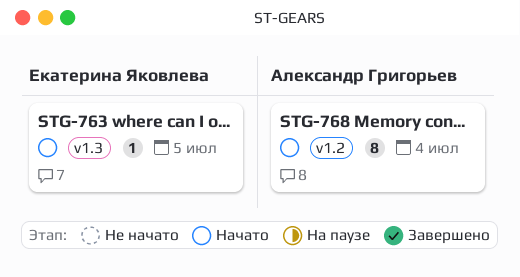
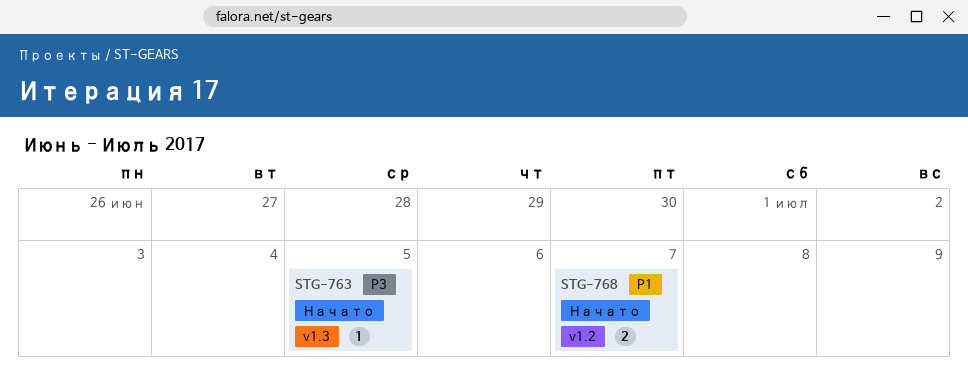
STG-768, estimate: 8 -> 2
STG-768, due: Jul 4 -> Jul 7

